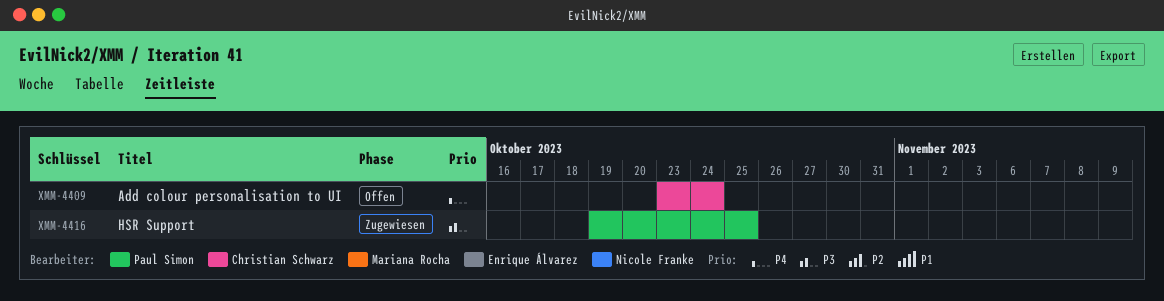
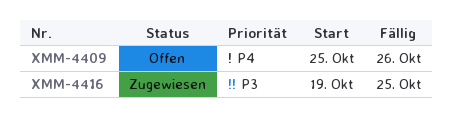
XMM-4409, start: Oct 23 -> Oct 25
XMM-4409, due: Oct 24 -> Oct 26

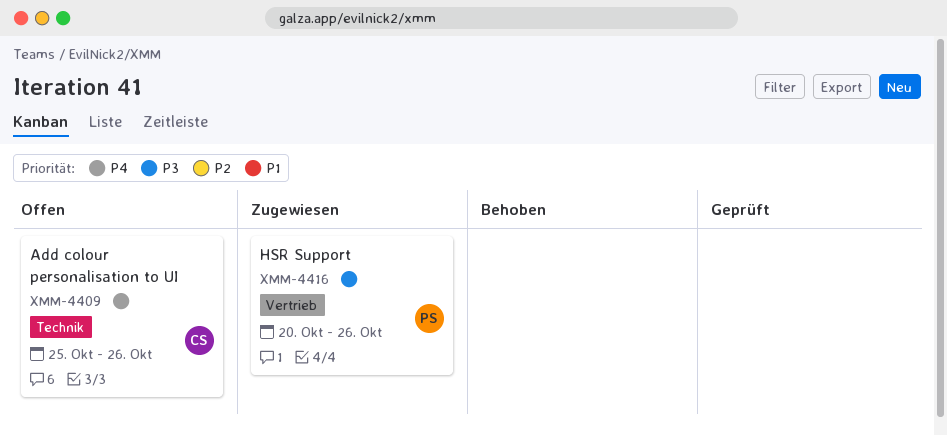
XMM-4416, start: Oct 19 -> Oct 20
XMM-4416, due: Oct 25 -> Oct 26

